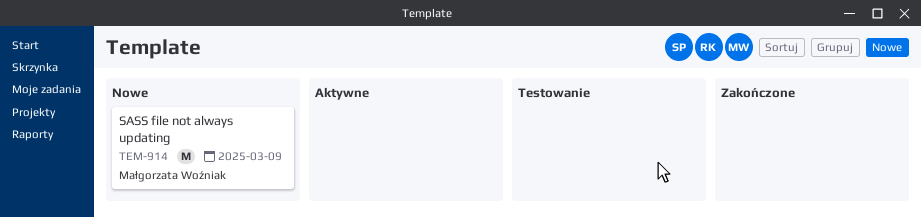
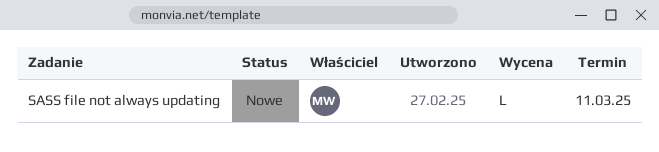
SASS file not always updating, estimate: M -> L
SASS file not always updating, due: Mar 9 -> Mar 11

